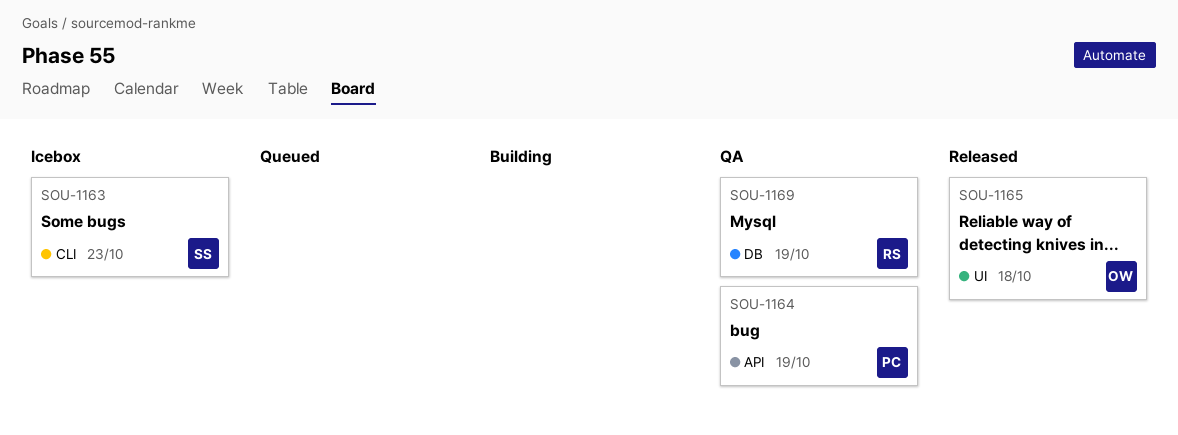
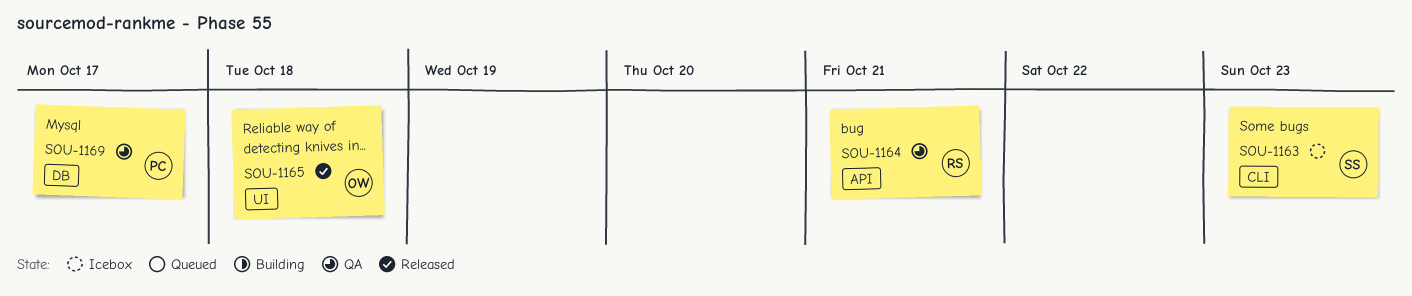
SOU-1164, owner: PC -> RS
SOU-1164, due: Oct 19 -> Oct 21
SOU-1169, owner: RS -> PC
SOU-1169, due: Oct 19 -> Oct 17

